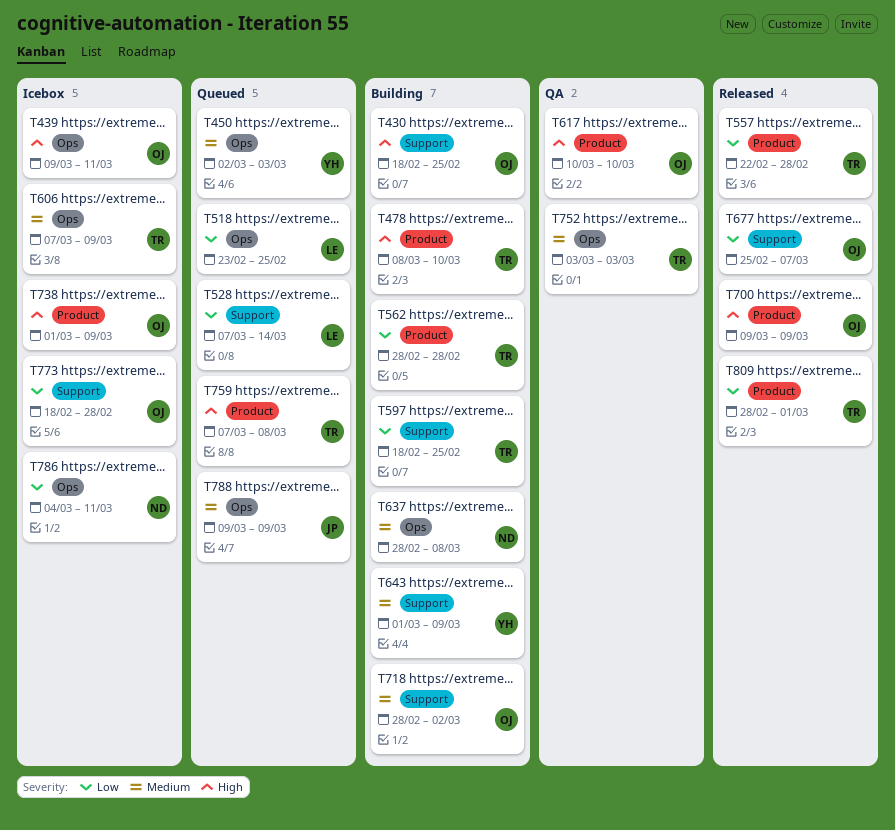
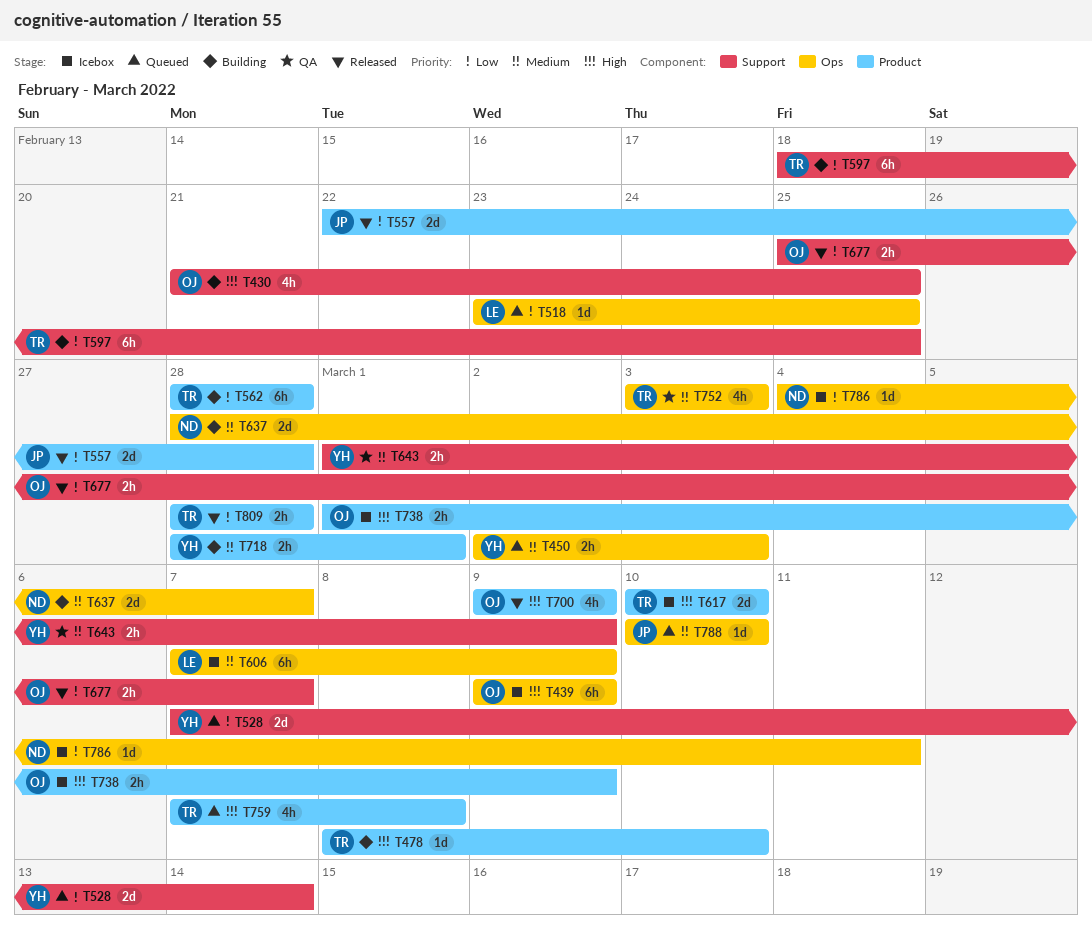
T430, start: Feb 18 -> Feb 21
T439, due: Mar 11 -> Mar 9
T528, owner: LE -> YH
T557, owner: TR -> JP
T606, owner: TR -> LE
T617, status: QA -> Icebox
T617, owner: OJ -> TR
T637, due: Mar 8 -> Mar 7
T643, status: Building -> QA
T718, owner: OJ -> YH
T718, label: Support -> Product
T718, due: Mar 2 -> Mar 1
T773: present -> none
T788, start: Mar 9 -> Mar 10
T788, due: Mar 9 -> Mar 10
T809, due: Mar 1 -> Feb 28

